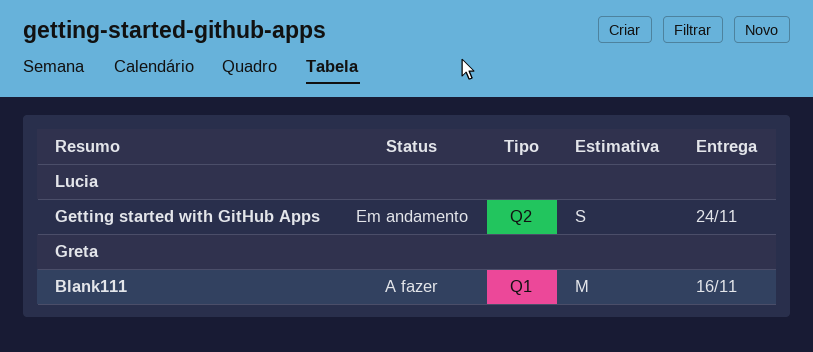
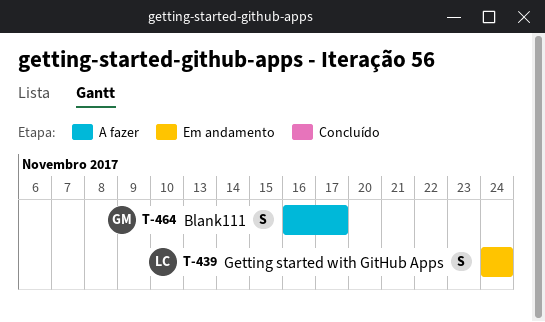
Blank111, estimate: M -> S
Blank111, due: Nov 16 -> Nov 17

